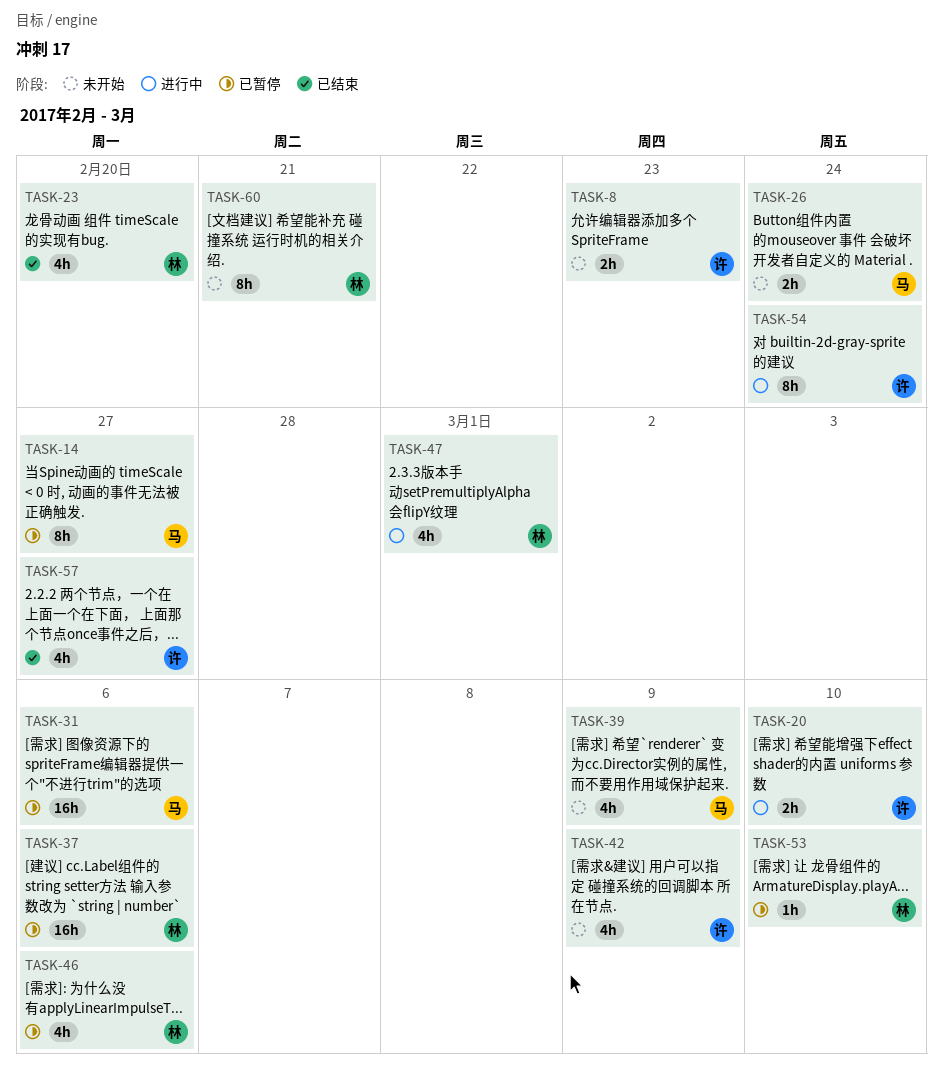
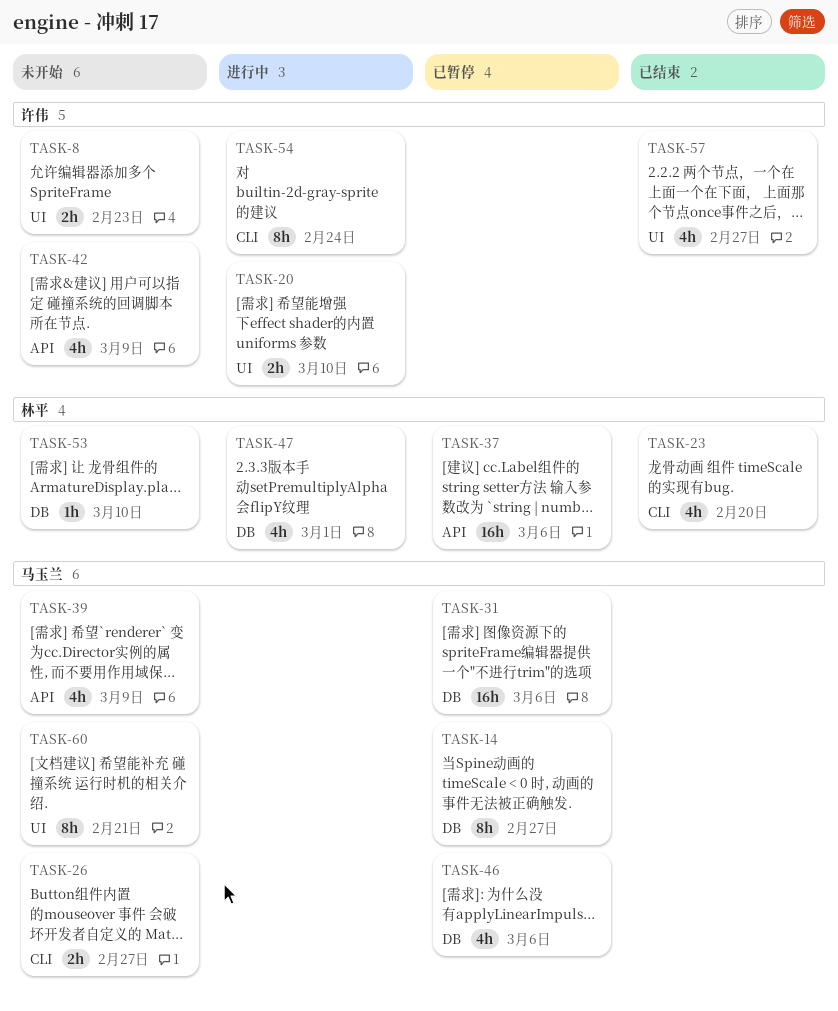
TASK-26, due: Feb 24 -> Feb 27
TASK-46, owner: 林平 -> 马玉兰
TASK-53, status: 已暂停 -> 未开始
TASK-60, owner: 林平 -> 马玉兰

